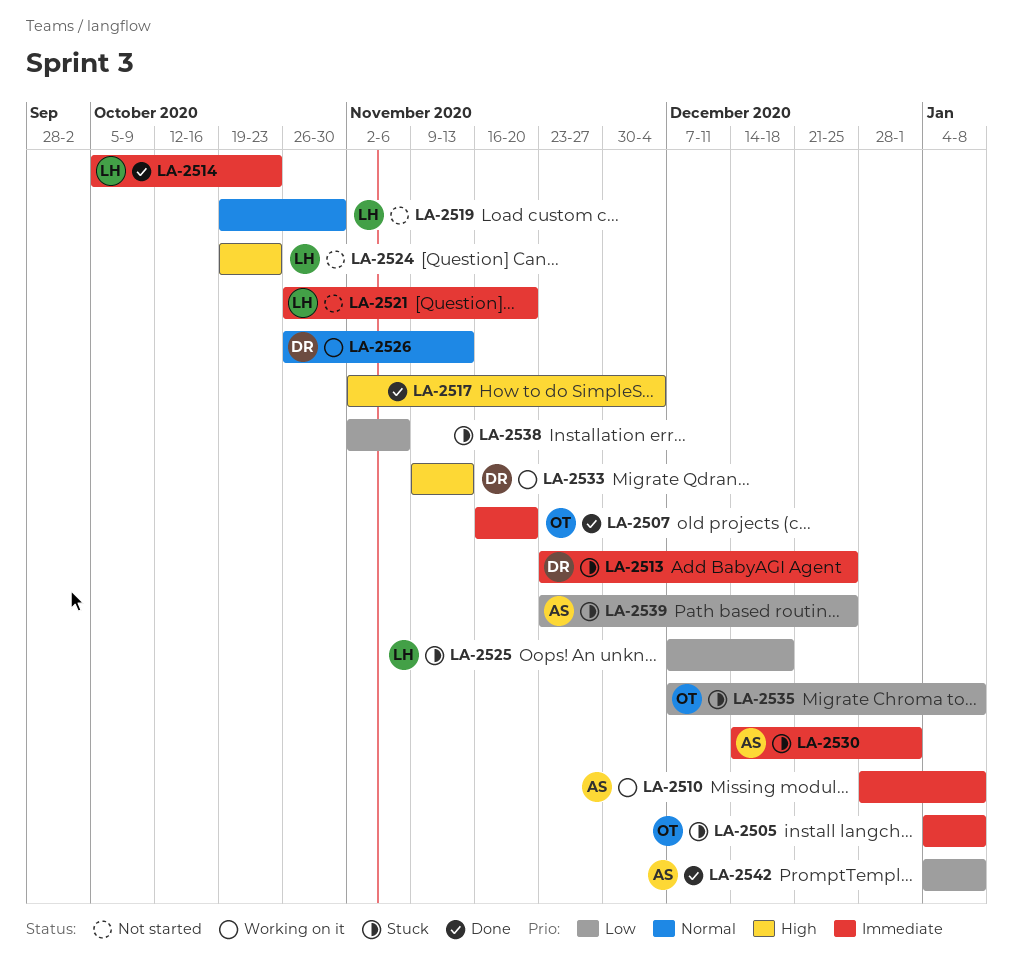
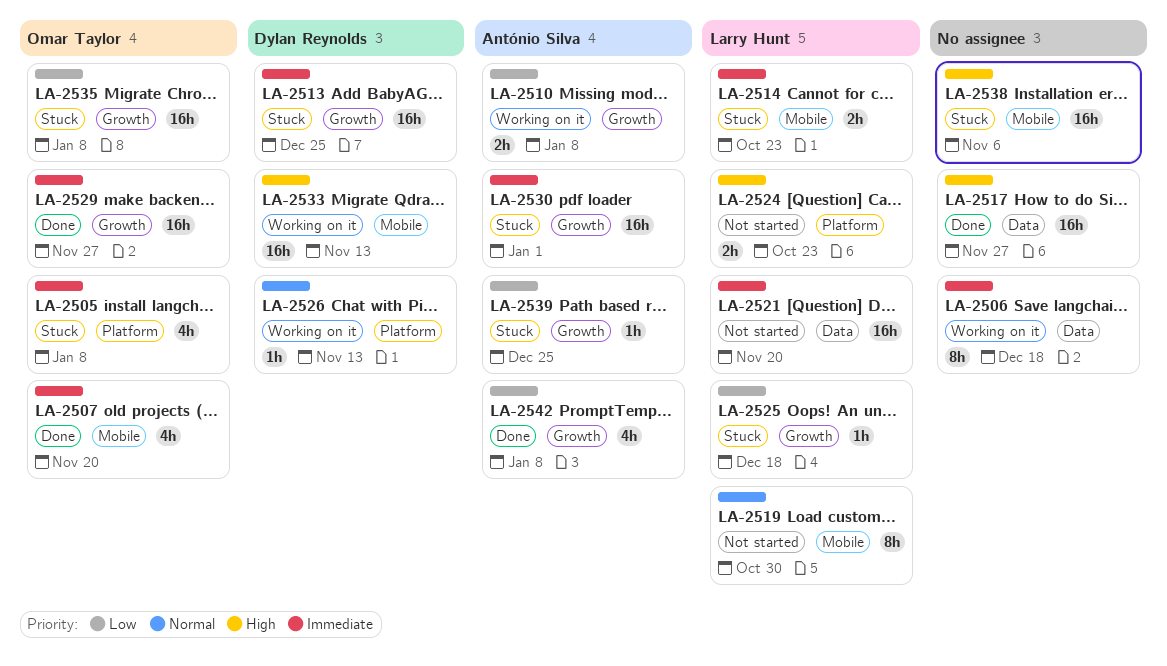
LA-2506: none -> present
LA-2510, priority: Immediate -> Low
LA-2514, status: Done -> Stuck
LA-2517, due: Dec 4 -> Nov 27
LA-2529: none -> present
LA-2538, priority: Low -> High

